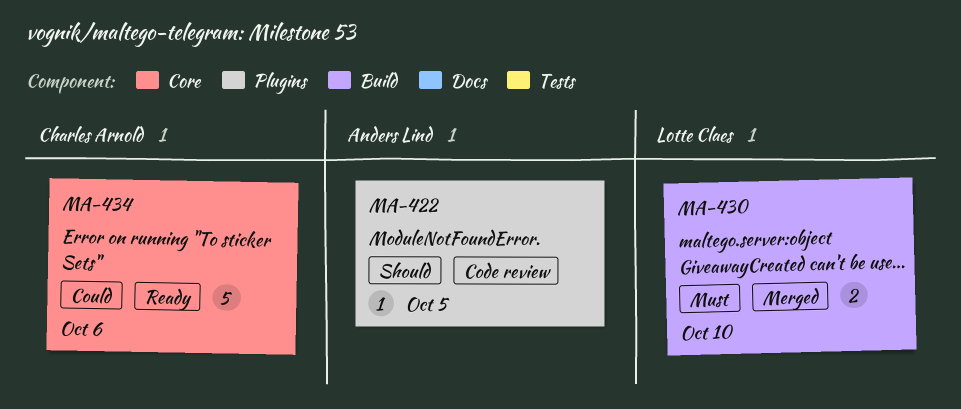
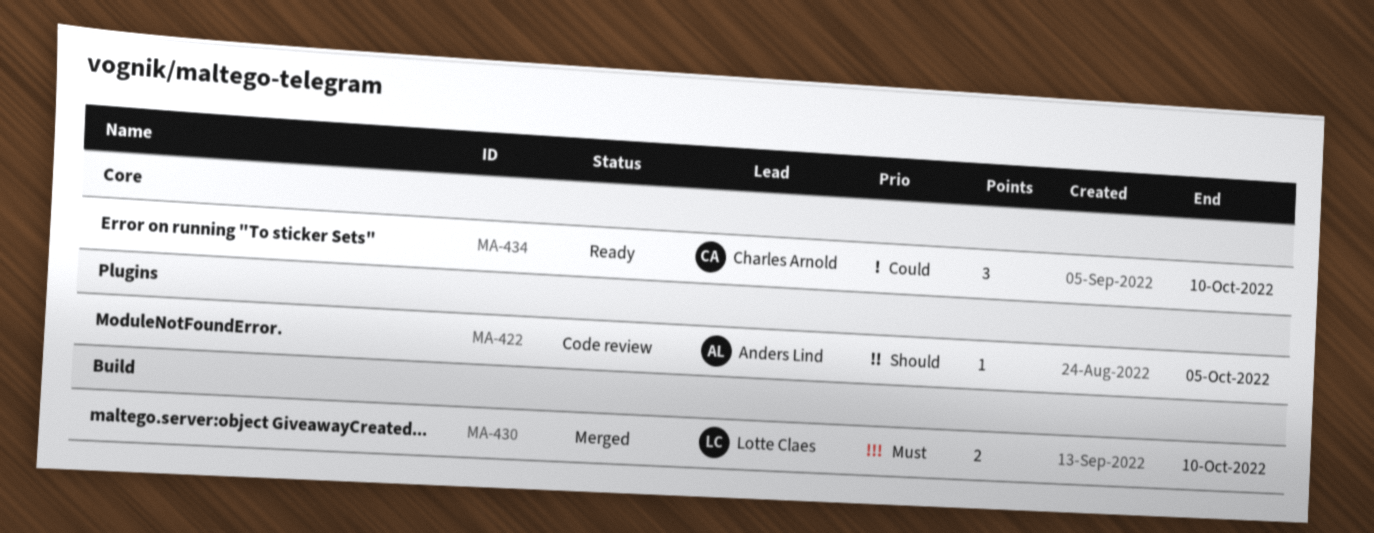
MA-434, estimate: 5 -> 3
MA-434, due: Oct 6 -> Oct 10

